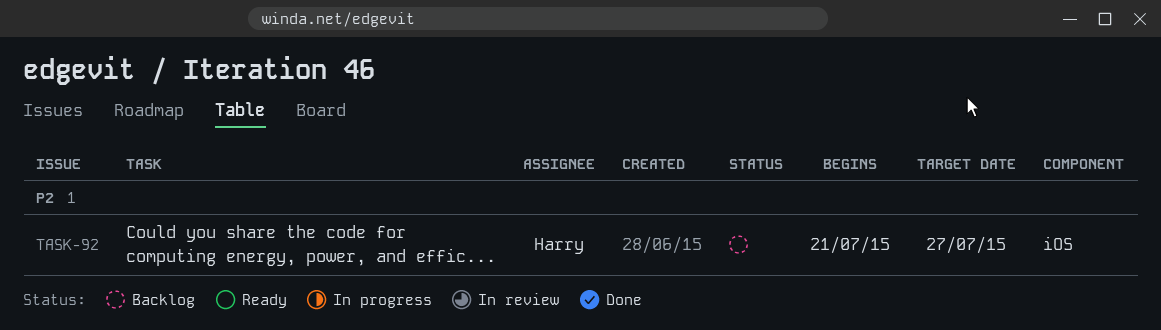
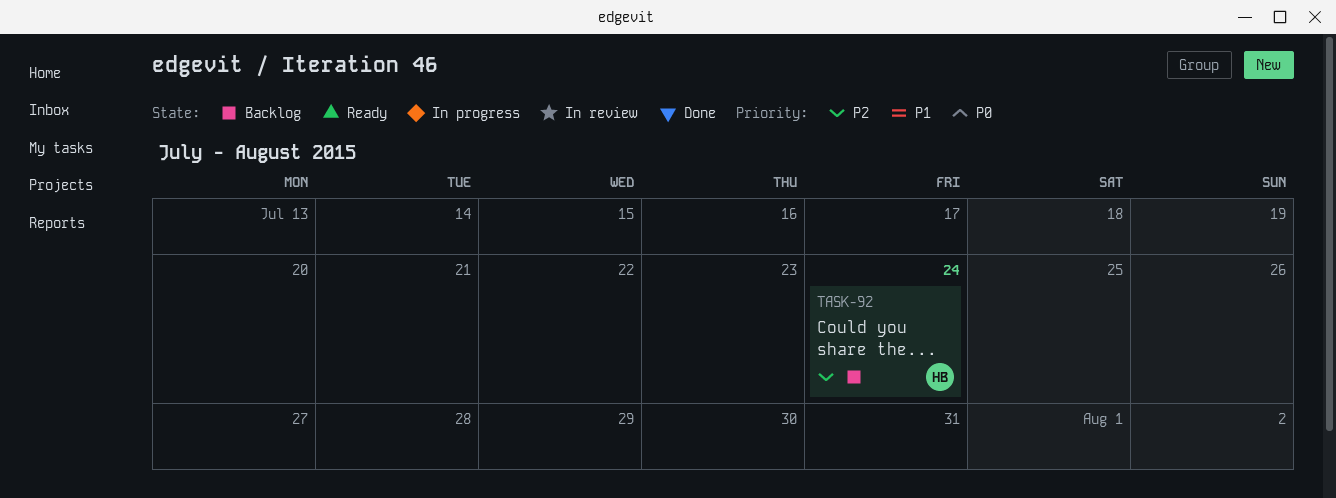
TASK-92, due: Jul 27 -> Jul 24

